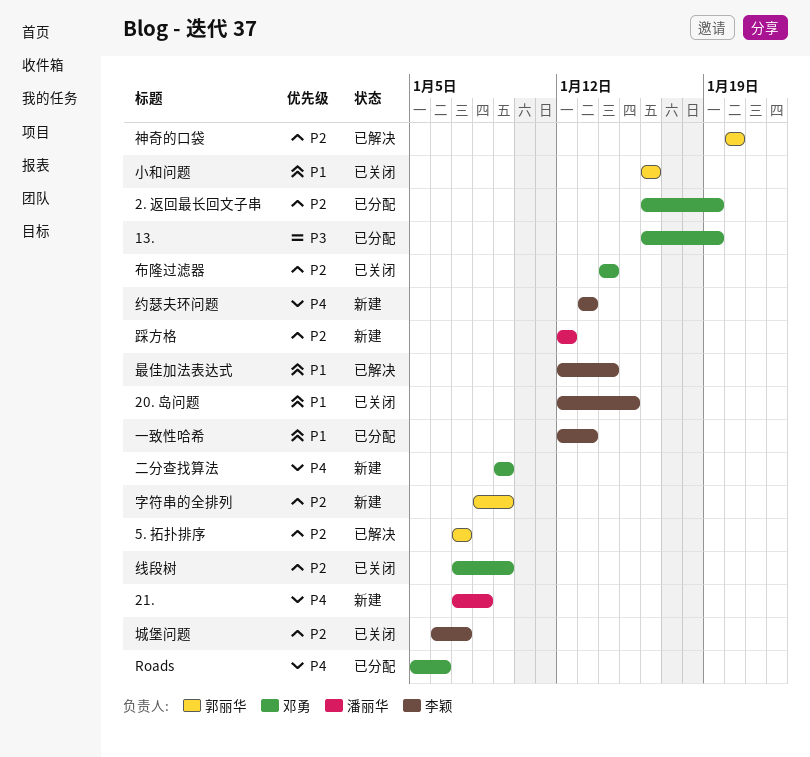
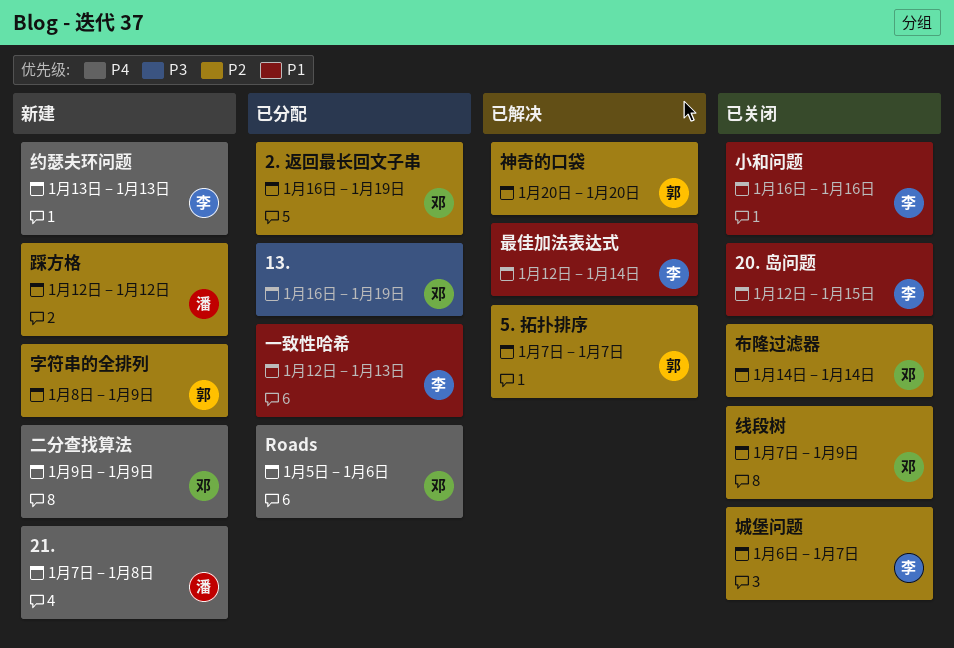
小和问题, owner: 郭丽华 -> 李颖

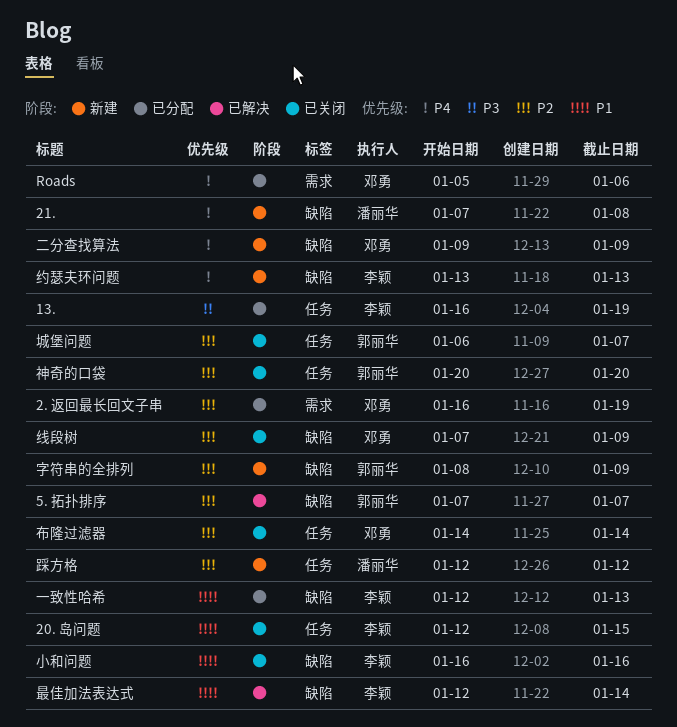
13., owner: 邓勇 -> 李颖
城堡问题, owner: 李颖 -> 郭丽华
神奇的口袋, status: 已解决 -> 已关闭

